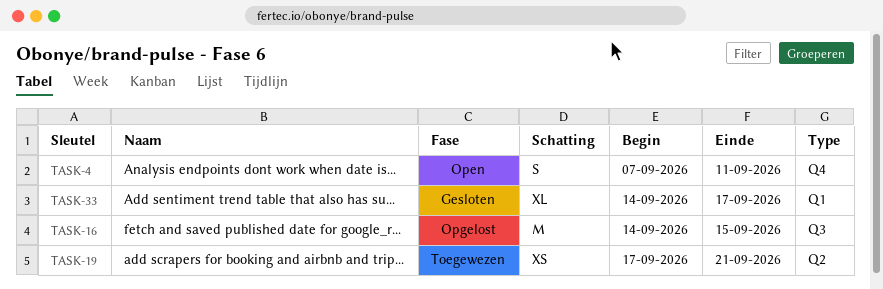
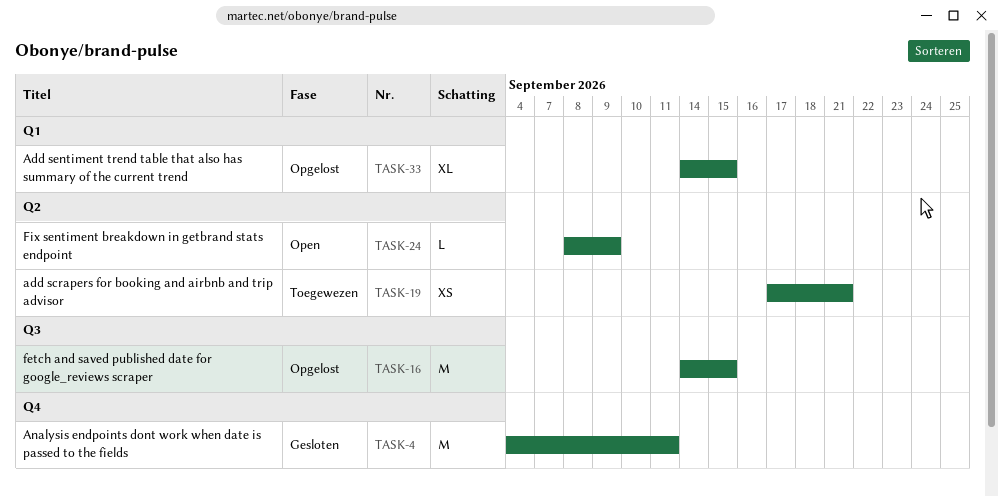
TASK-4, status: Open -> Gesloten
TASK-4, estimate: S -> M
TASK-4, start: Sep 7 -> Sep 4
TASK-24: none -> present
TASK-33, status: Gesloten -> Opgelost
TASK-33, due: Sep 17 -> Sep 15

